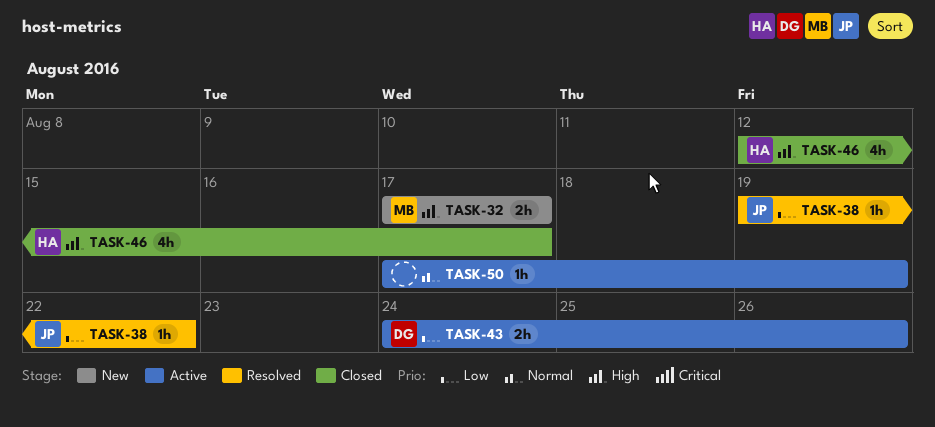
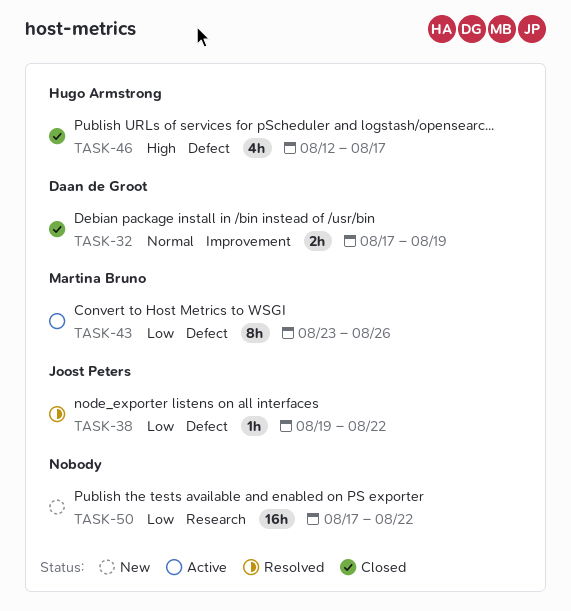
TASK-32, status: New -> Closed
TASK-32, owner: Martina Bruno -> Daan de Groot
TASK-32, priority: High -> Normal
TASK-32, due: Aug 17 -> Aug 19
TASK-43, owner: Daan de Groot -> Martina Bruno
TASK-43, estimate: 2h -> 8h
TASK-43, start: Aug 24 -> Aug 23
TASK-50, status: Active -> New
TASK-50, priority: Normal -> Low
TASK-50, estimate: 1h -> 16h
TASK-50, due: Aug 19 -> Aug 22

